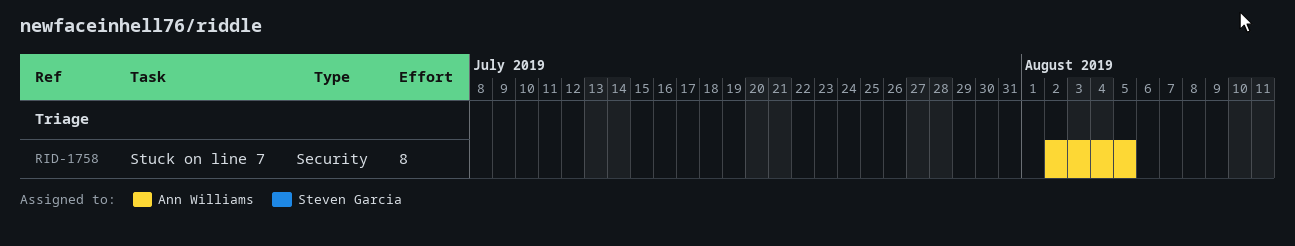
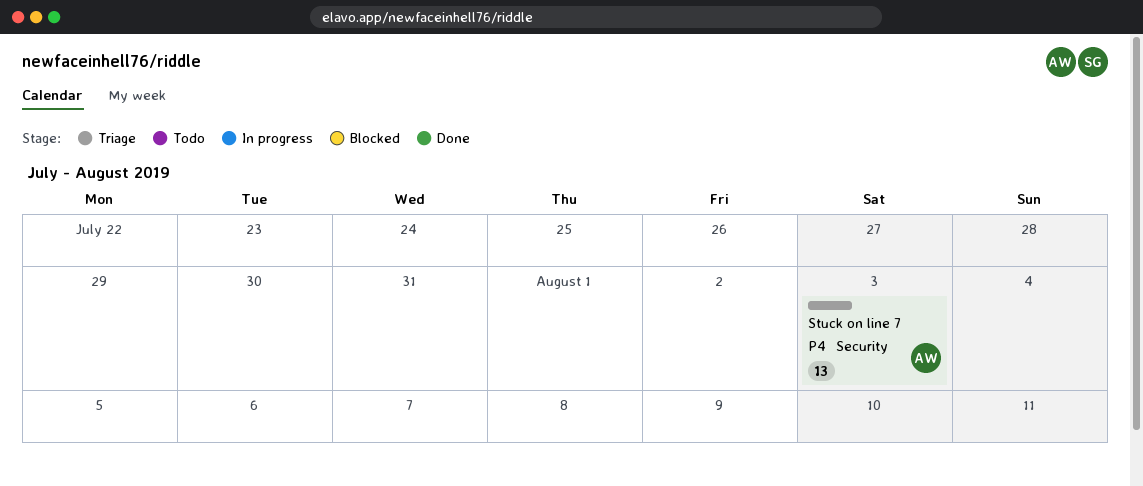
Stuck on line 7, estimate: 8 -> 13
Stuck on line 7, due: Aug 5 -> Aug 3

